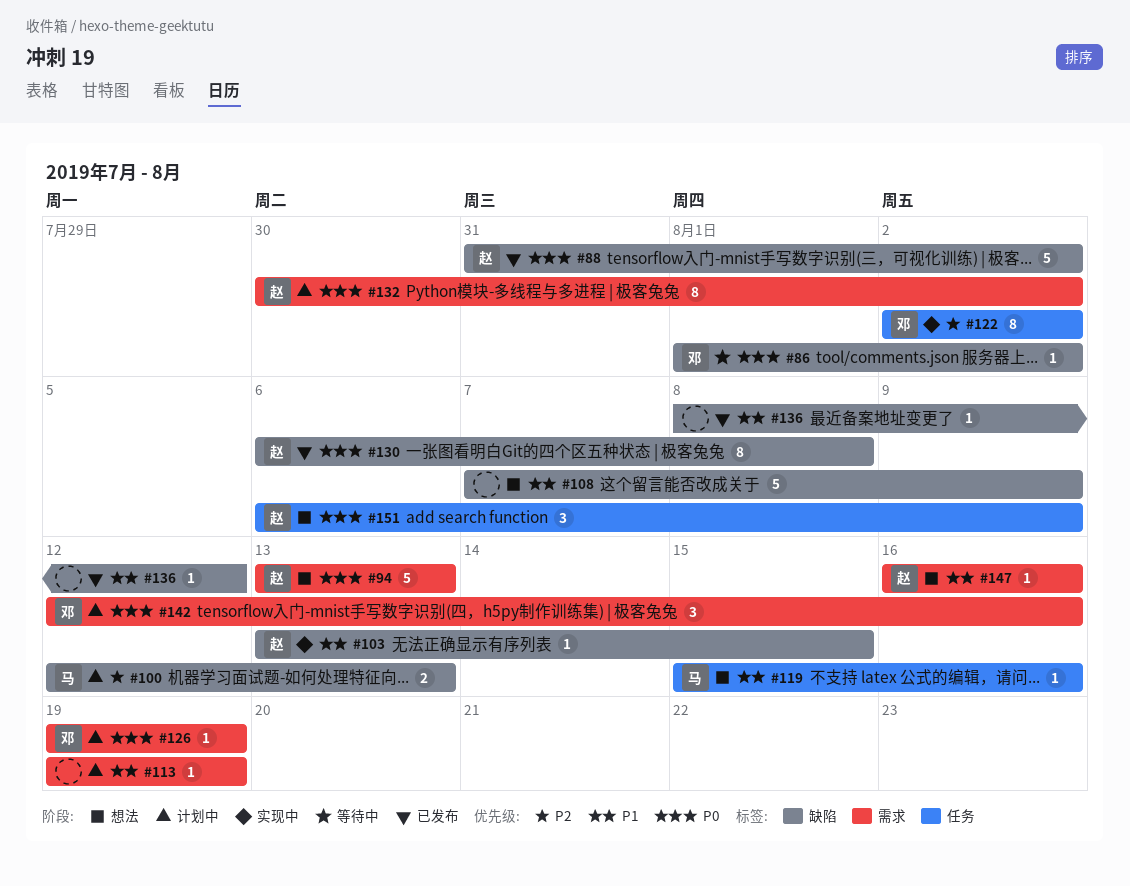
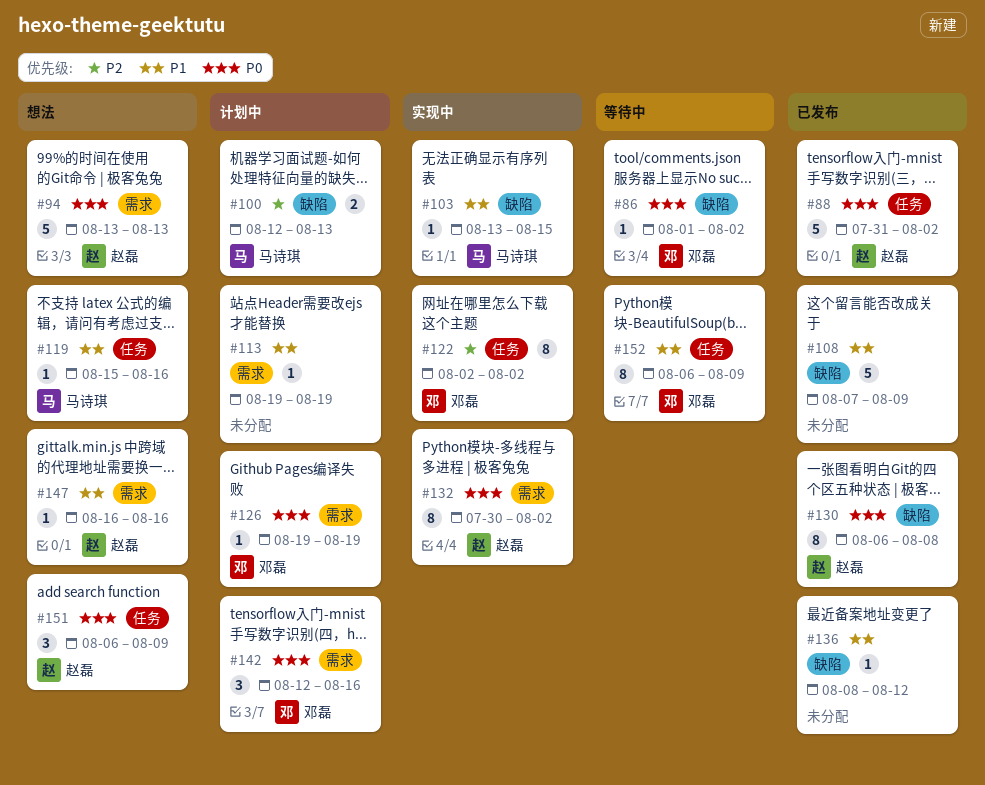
#88, label: 缺陷 -> 任务
#103, owner: 赵磊 -> 马诗琪
#108, status: 想法 -> 已发布
#132, status: 计划中 -> 实现中
#152: none -> present

